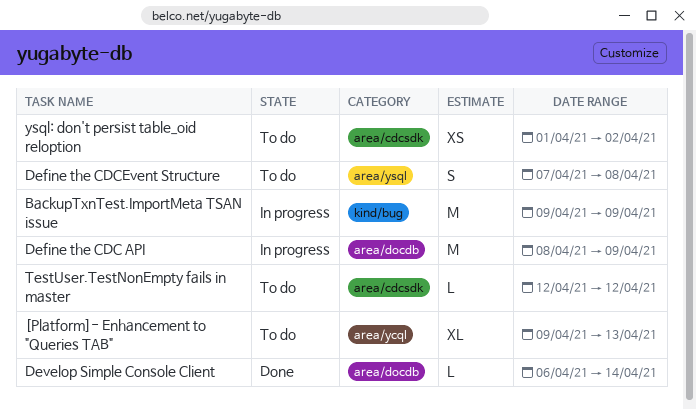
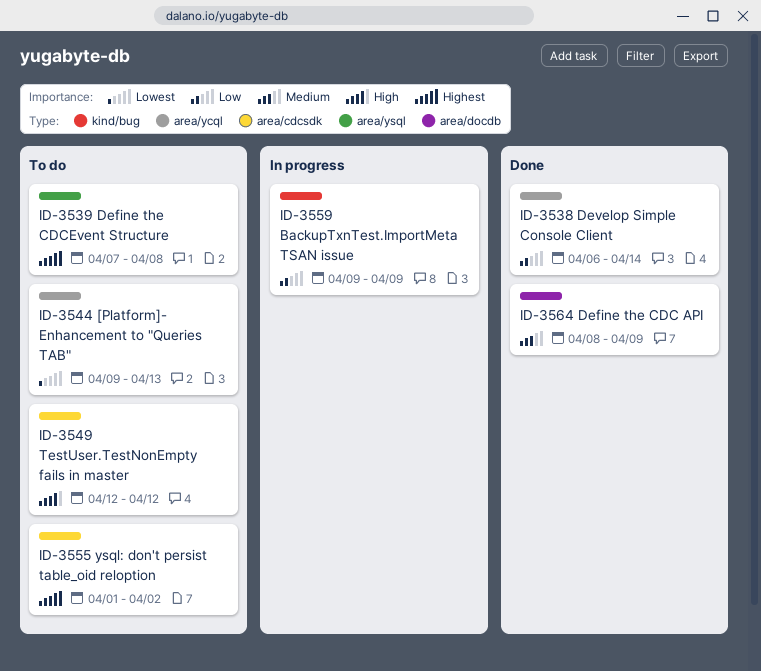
Define the CDC API, status: In progress -> Done
Develop Simple Console Client, label: area/docdb -> area/ycql

